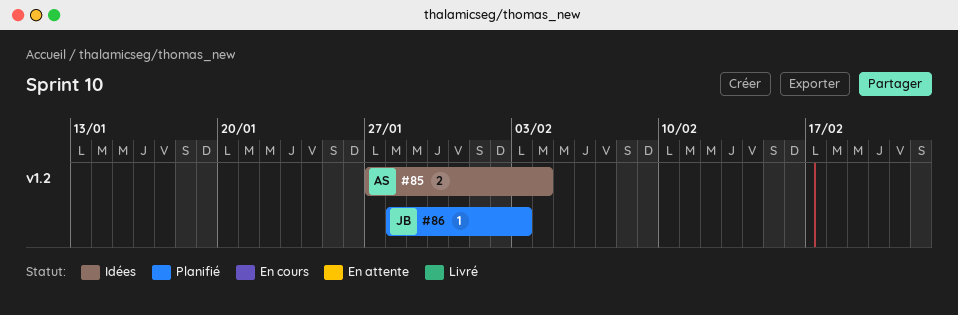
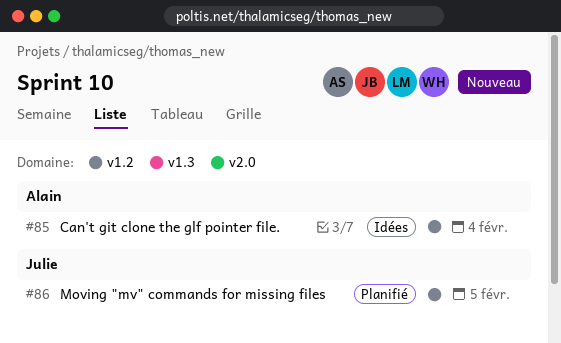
#86, due: Feb 3 -> Feb 5

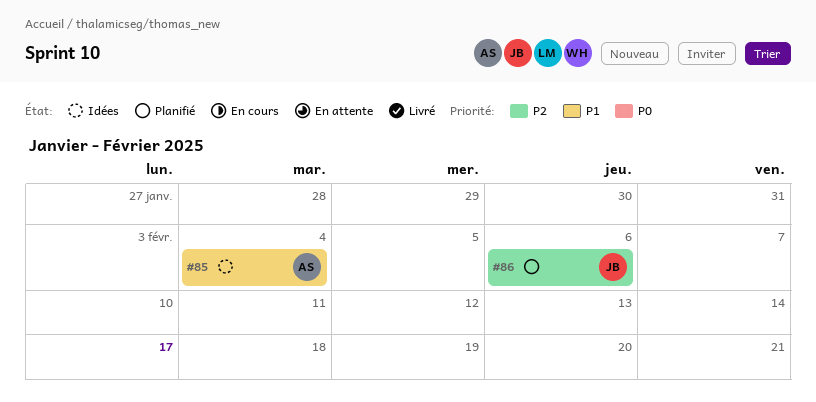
#86, due: Feb 5 -> Feb 6

